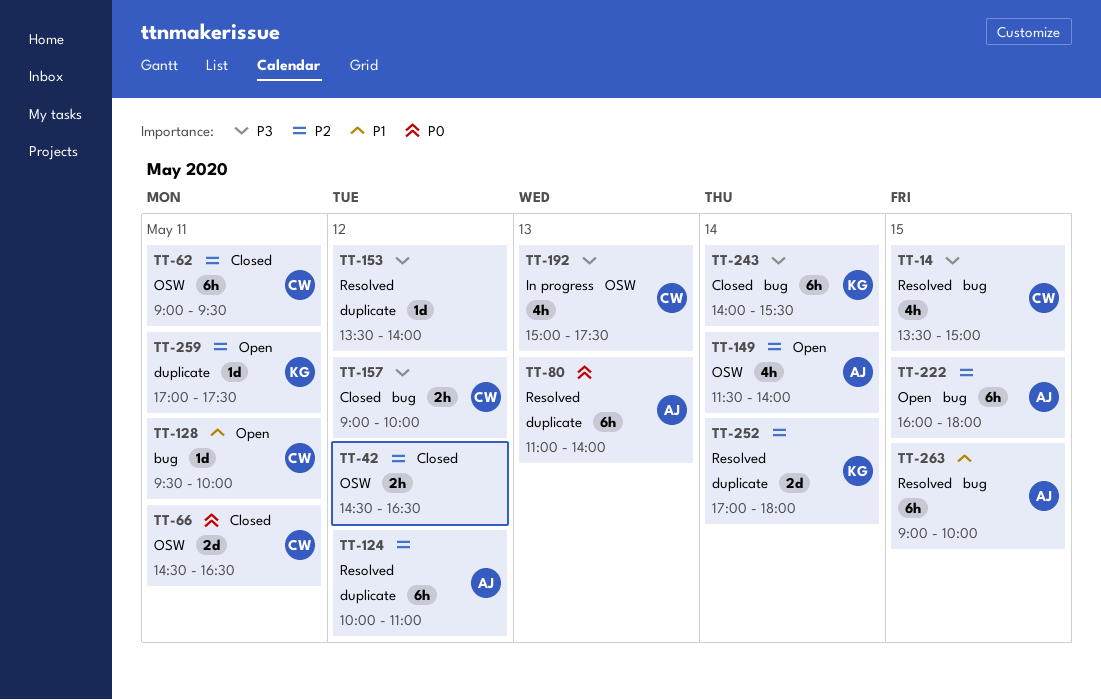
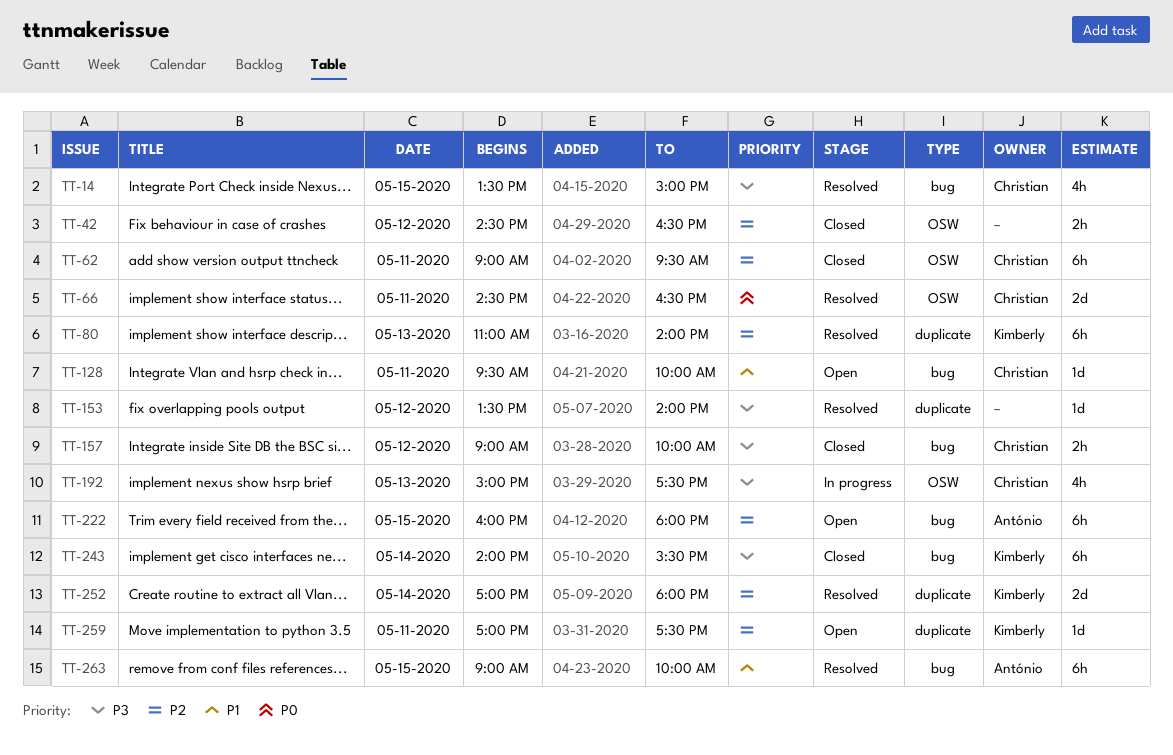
TT-66, status: Closed -> Resolved
TT-80, owner: António -> Kimberly
TT-80, priority: P0 -> P2
TT-124: present -> none
TT-149: present -> none

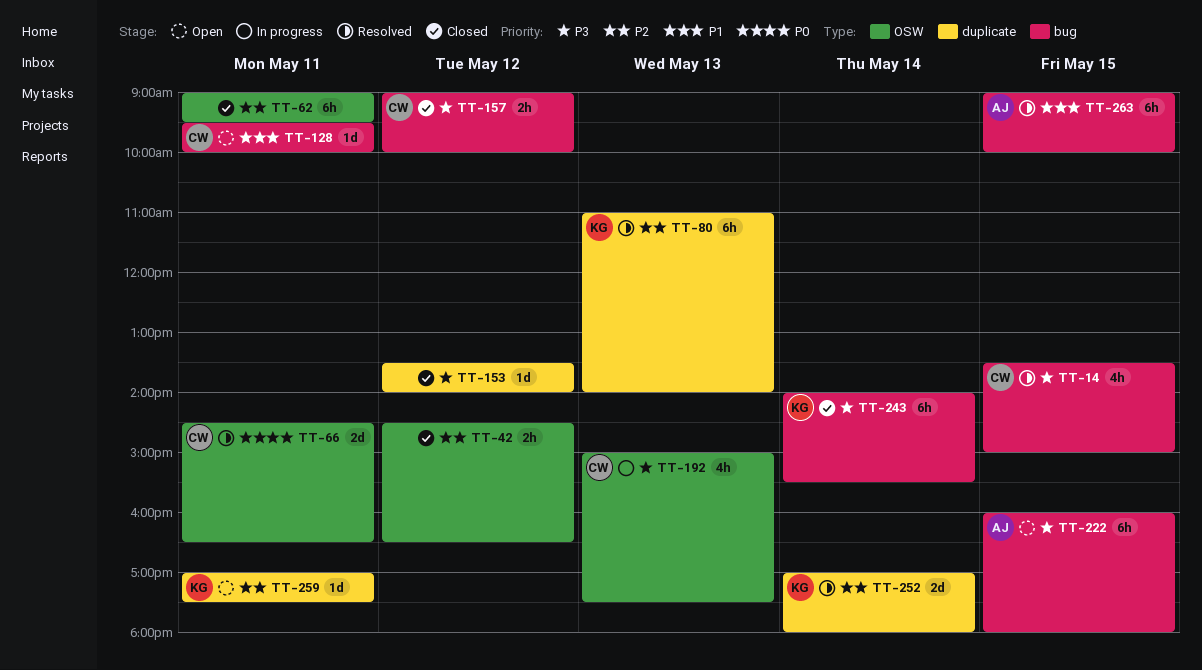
TT-62, owner: Christian -> none
TT-153, status: Resolved -> Closed
TT-222, priority: P2 -> P3

